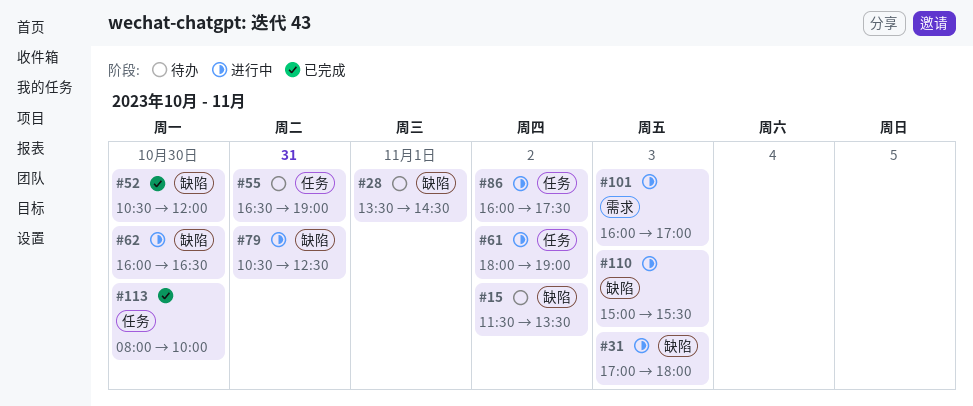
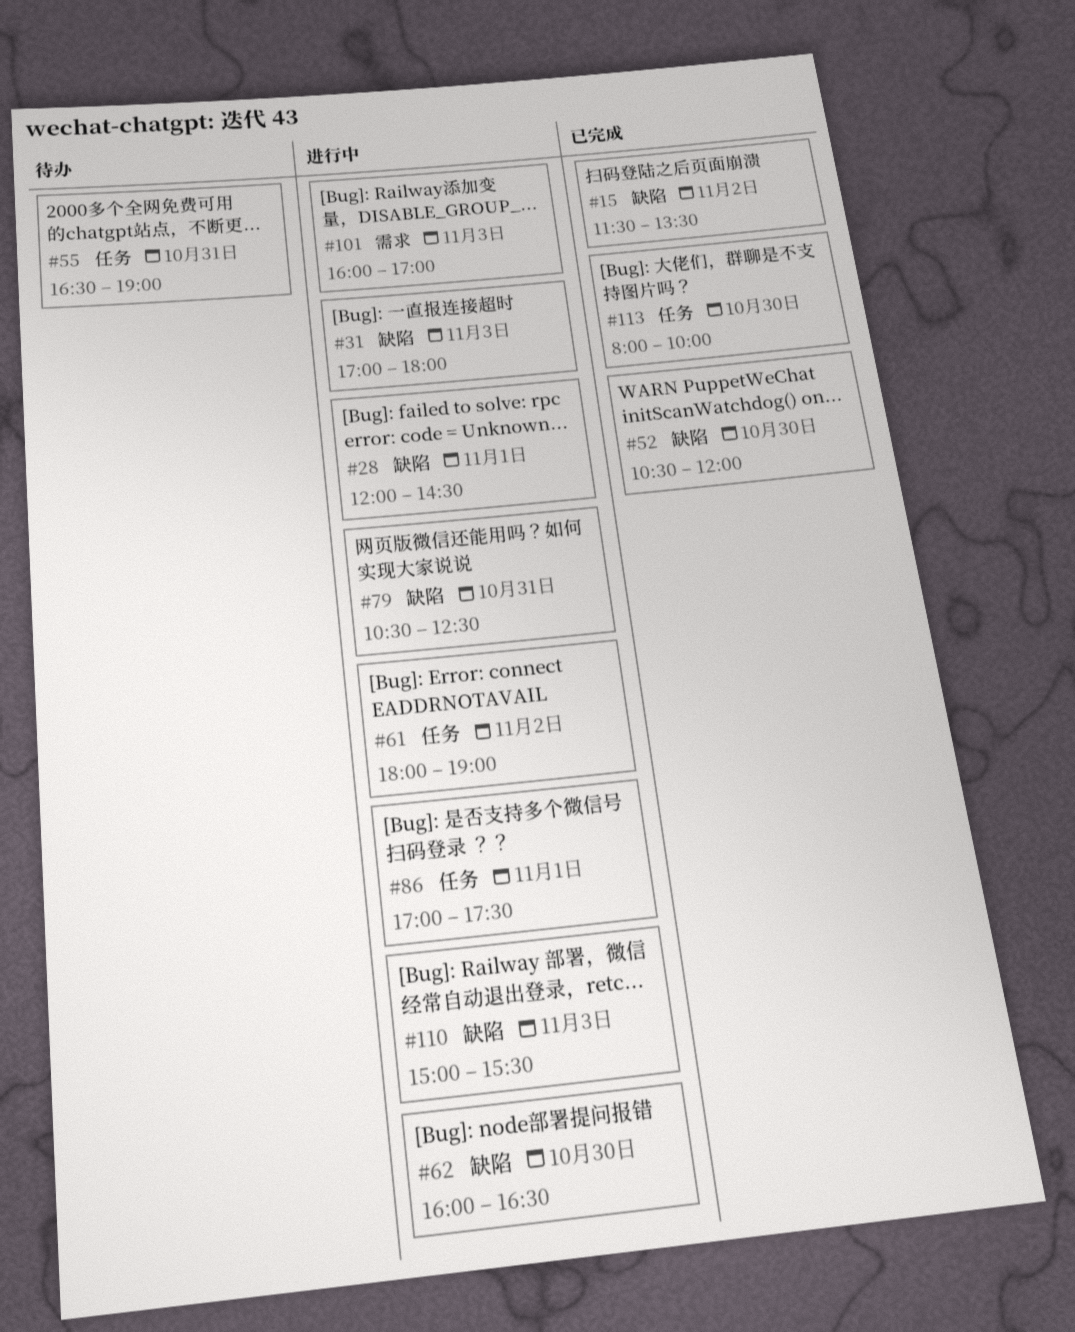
#15, status: 待办 -> 已完成
#28, status: 待办 -> 进行中
#28, begins: 13:30 -> 12:00
#86, day: Nov 2 -> Nov 1
#86, begins: 16:00 -> 17:00

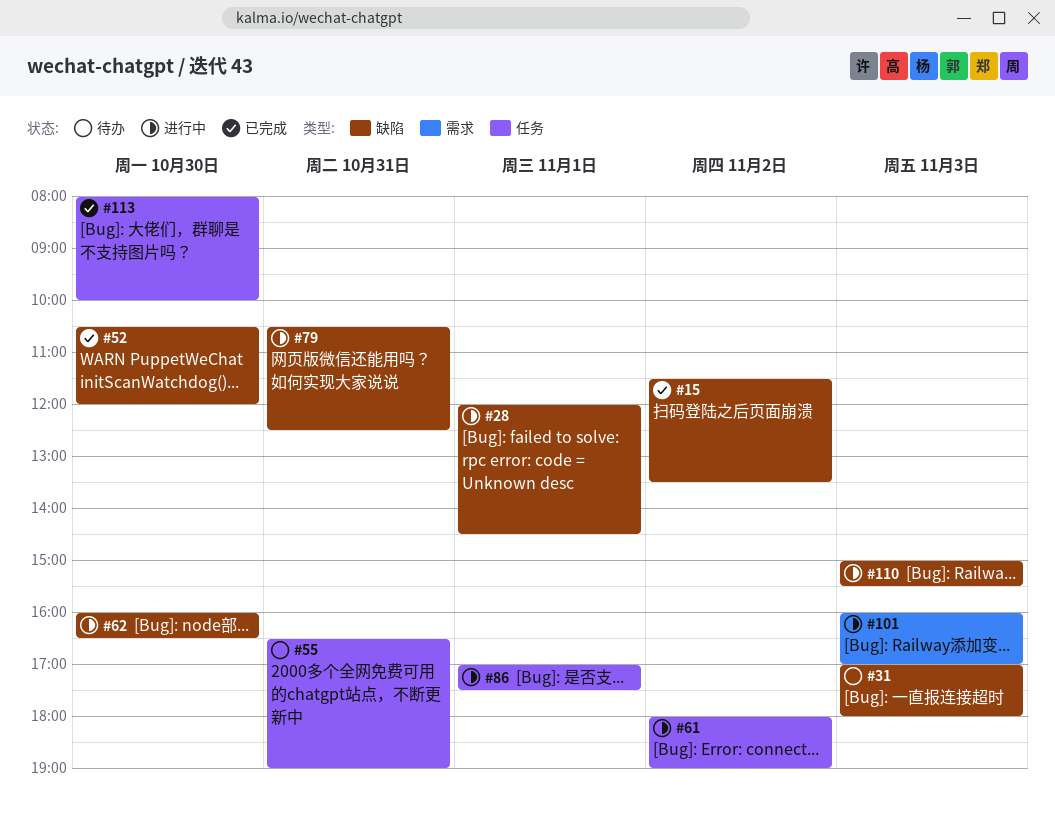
#31, status: 进行中 -> 待办

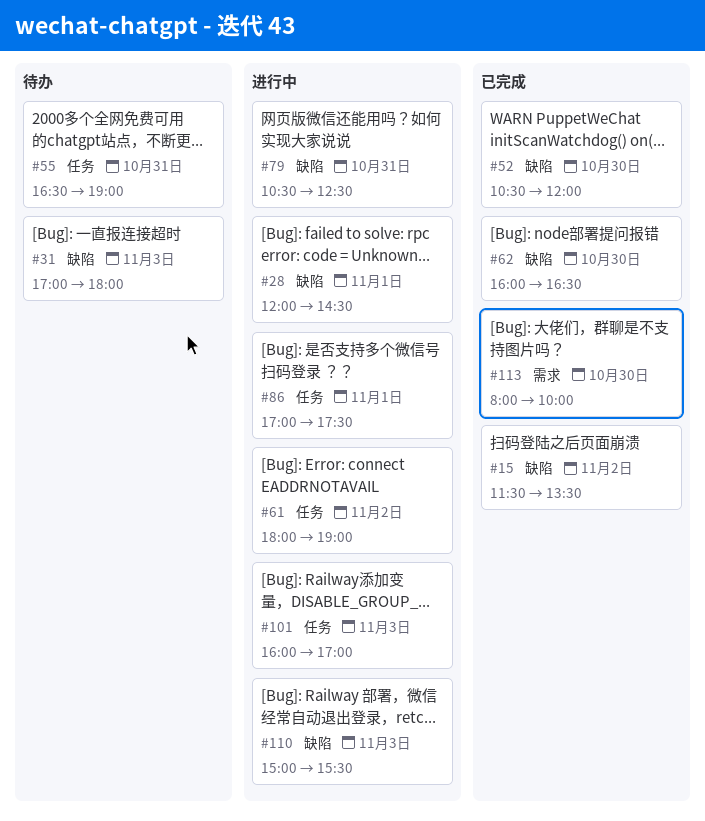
#62, status: 进行中 -> 已完成
#101, label: 需求 -> 任务
#113, label: 任务 -> 需求

